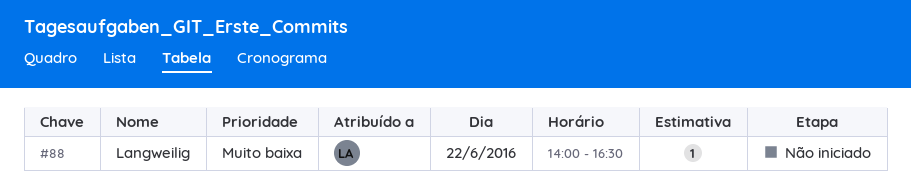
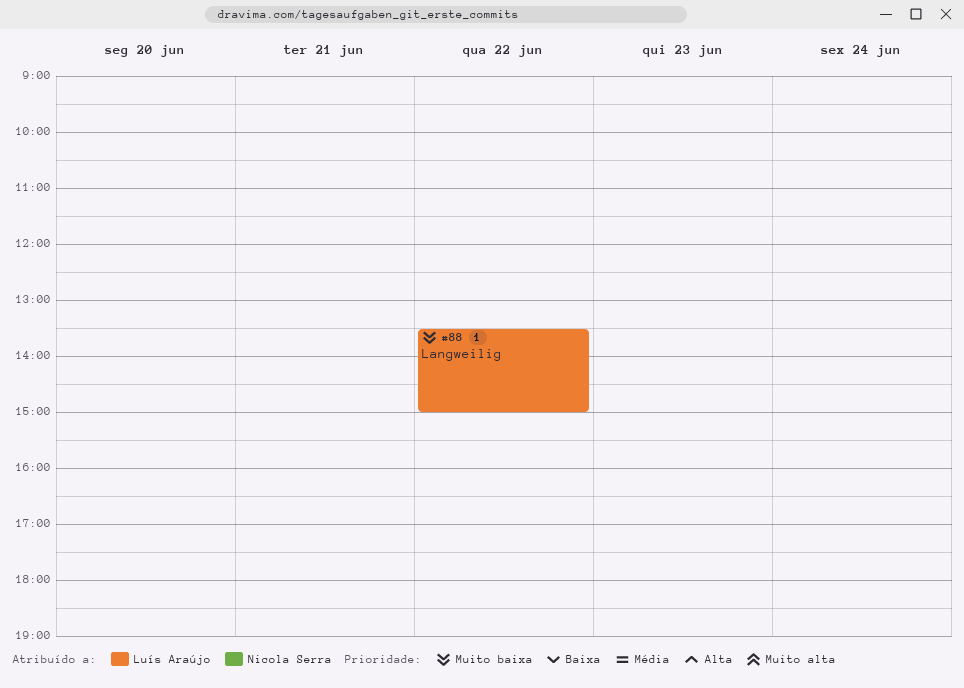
#88, begins: 14:00 -> 13:30
#88, ends: 16:30 -> 15:00

